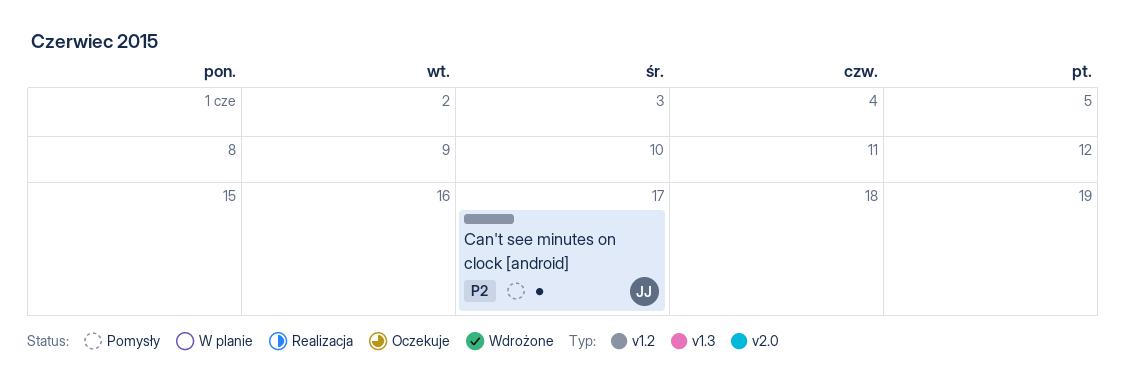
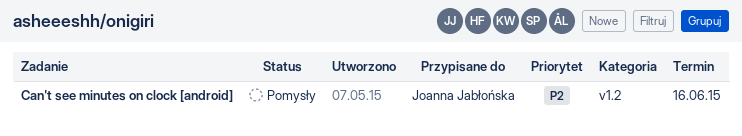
Can't see minutes on clock [android], due: Jun 17 -> Jun 16

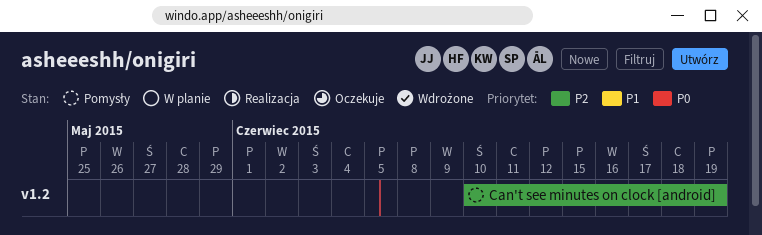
Can't see minutes on clock [android], due: Jun 16 -> Jun 19

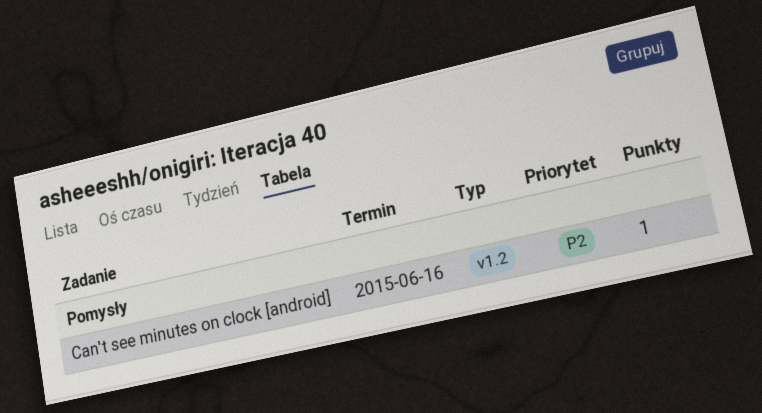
Can't see minutes on clock [android], due: Jun 19 -> Jun 16

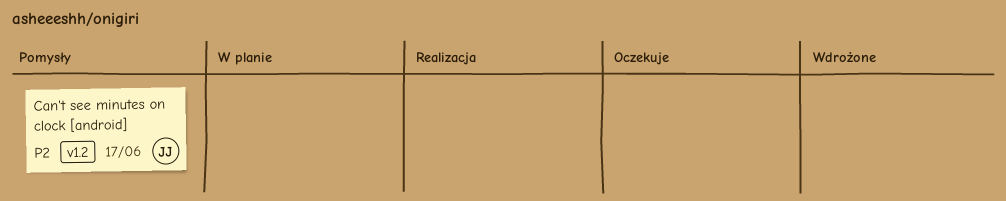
Can't see minutes on clock [android], due: Jun 16 -> Jun 17

